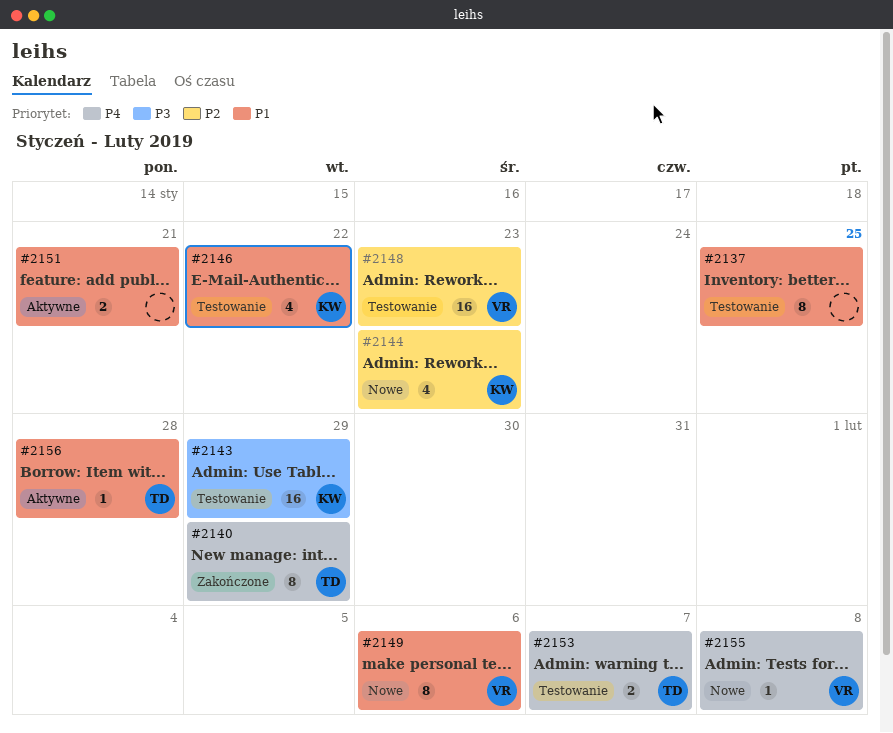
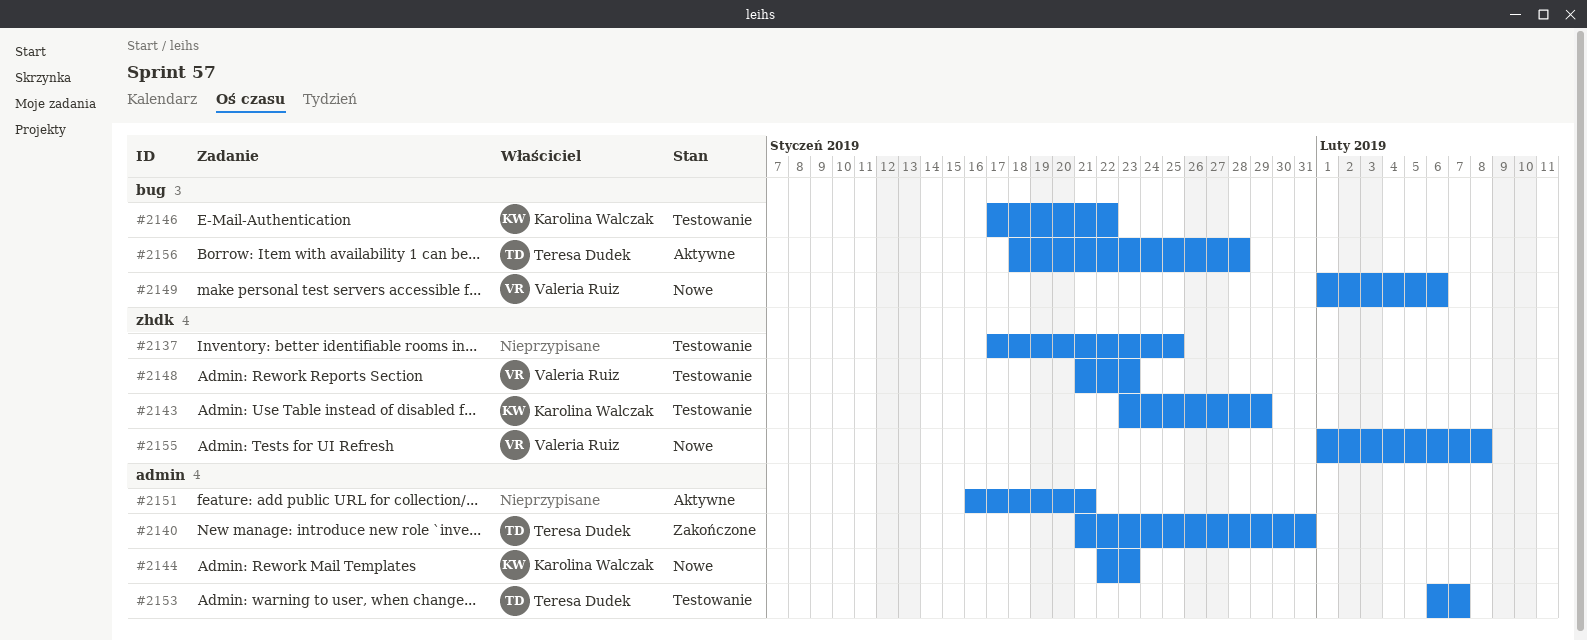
#2140, due: Jan 29 -> Jan 31

